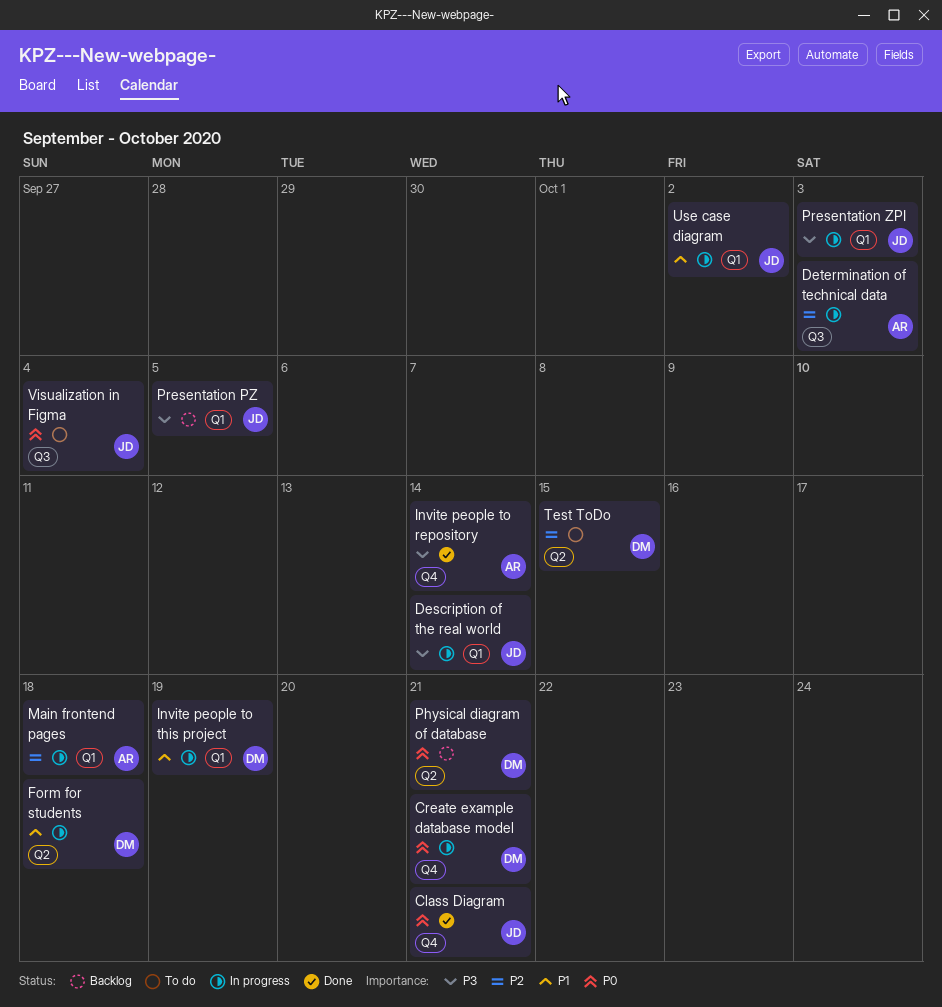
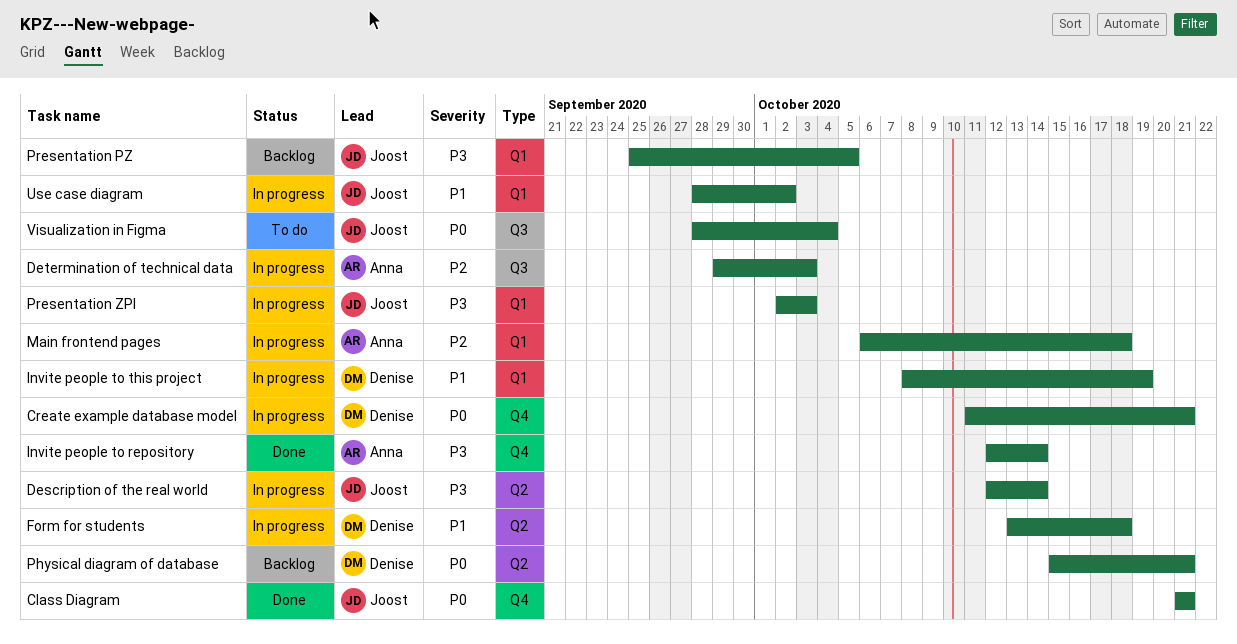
Description of the real world, label: Q1 -> Q2
Test ToDo: present -> none

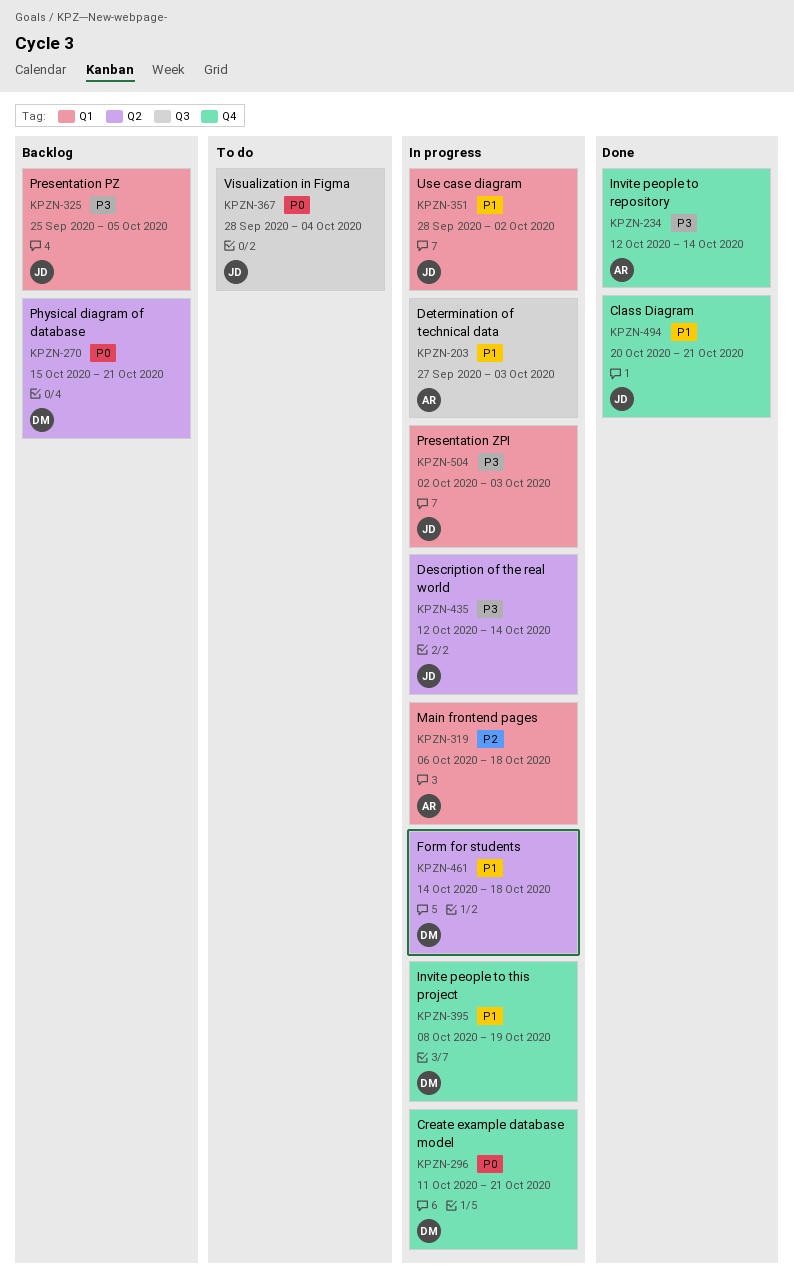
Class Diagram, priority: P0 -> P1
Class Diagram, start: Oct 21 -> Oct 20
Determination of technical data, priority: P2 -> P1
Determination of technical data, start: Sep 29 -> Sep 27
Form for students, start: Oct 13 -> Oct 14
Invite people to this project, label: Q1 -> Q4

